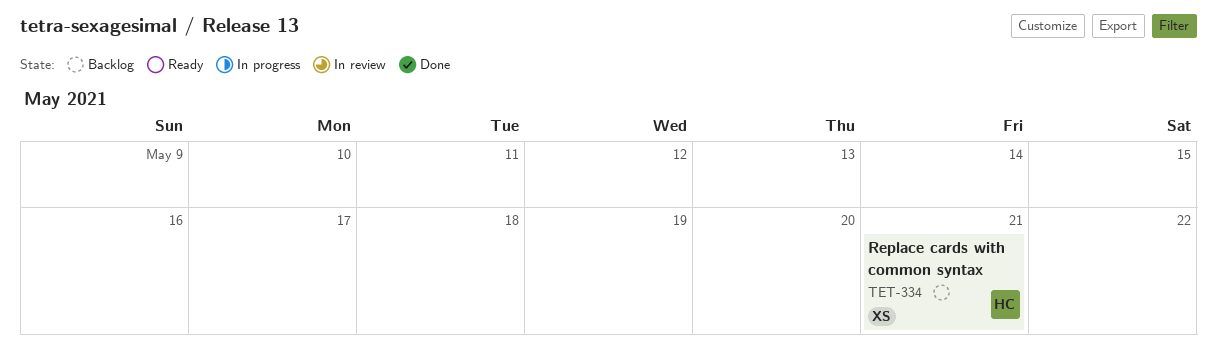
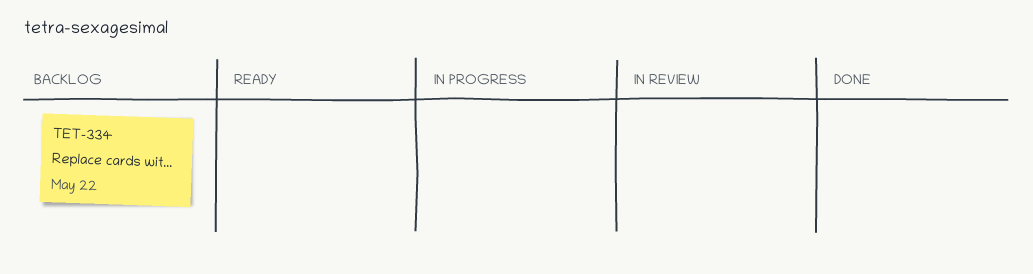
TET-334, due: May 21 -> May 22

